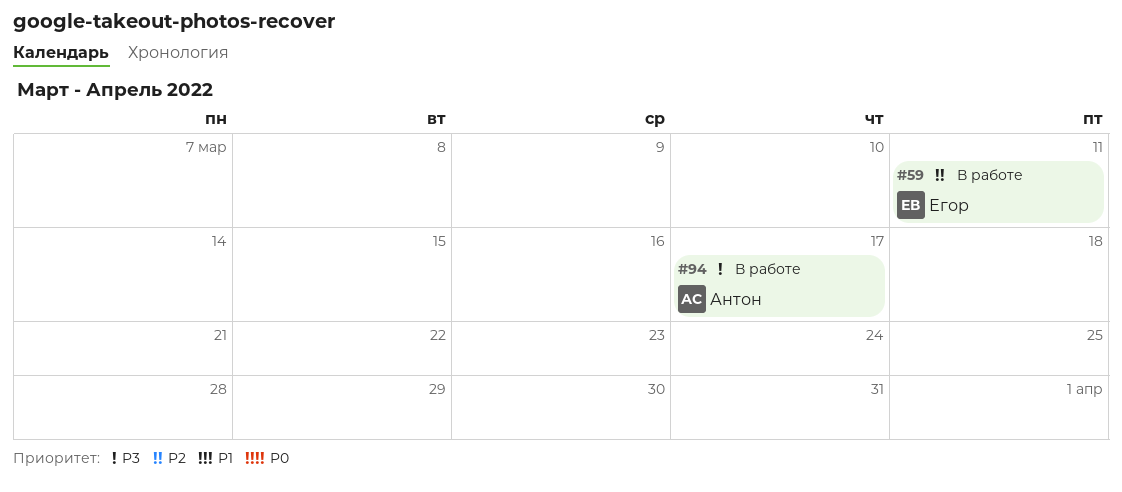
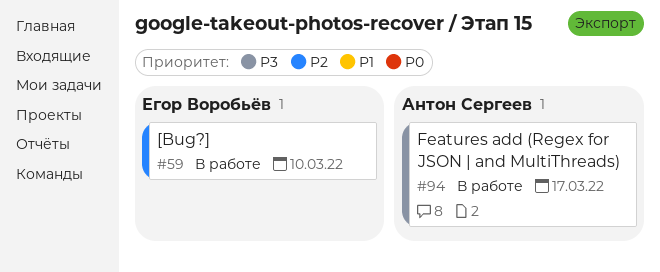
#59, due: Mar 11 -> Mar 10

